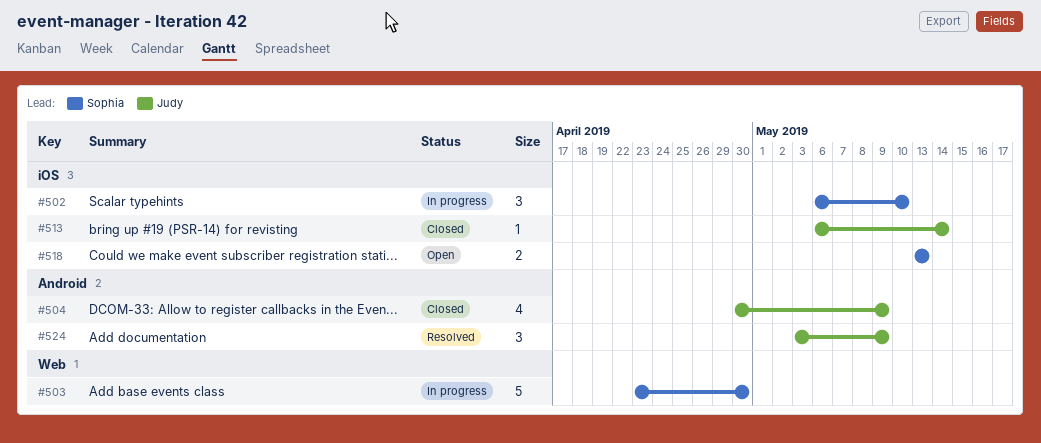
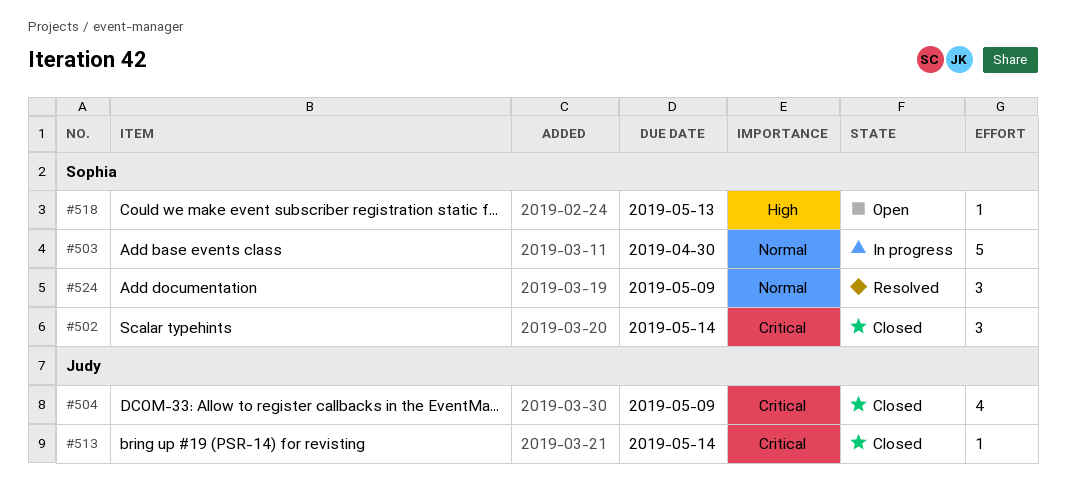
#502, status: In progress -> Closed
#502, due: May 10 -> May 14
#518, estimate: 2 -> 1
#524, owner: Judy -> Sophia

